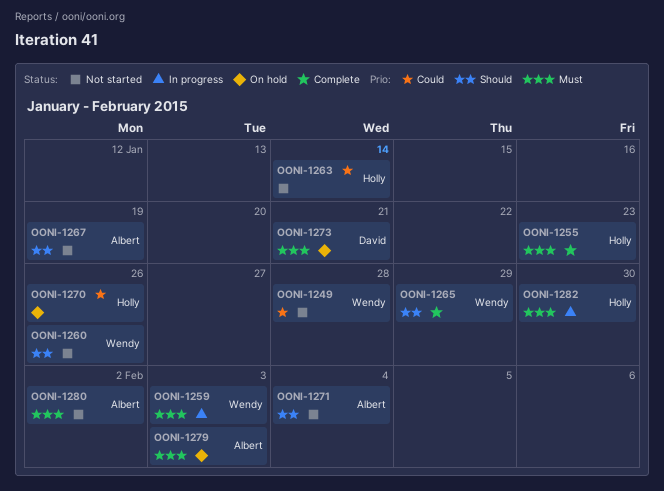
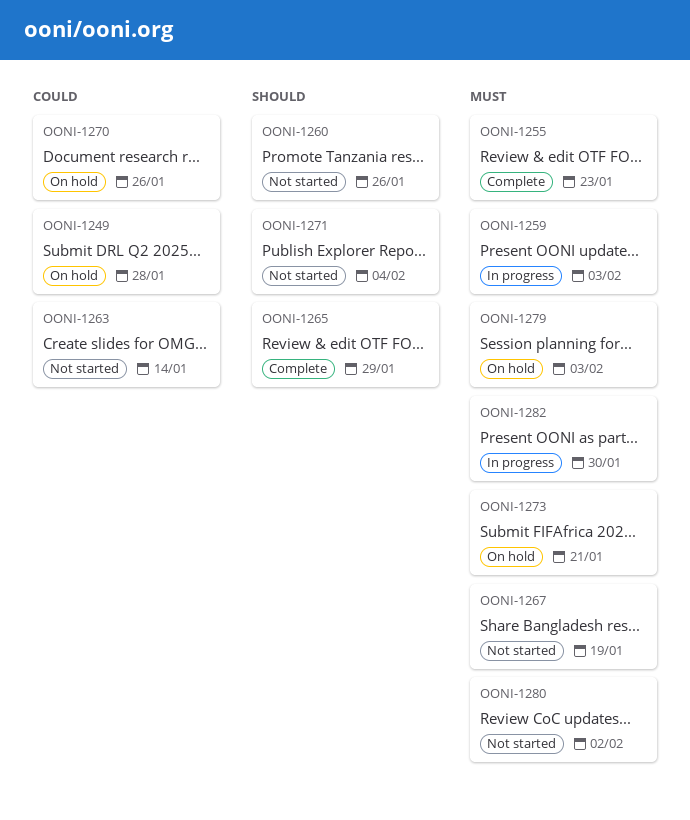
OONI-1249, status: Not started -> On hold
OONI-1267, priority: Should -> Must

